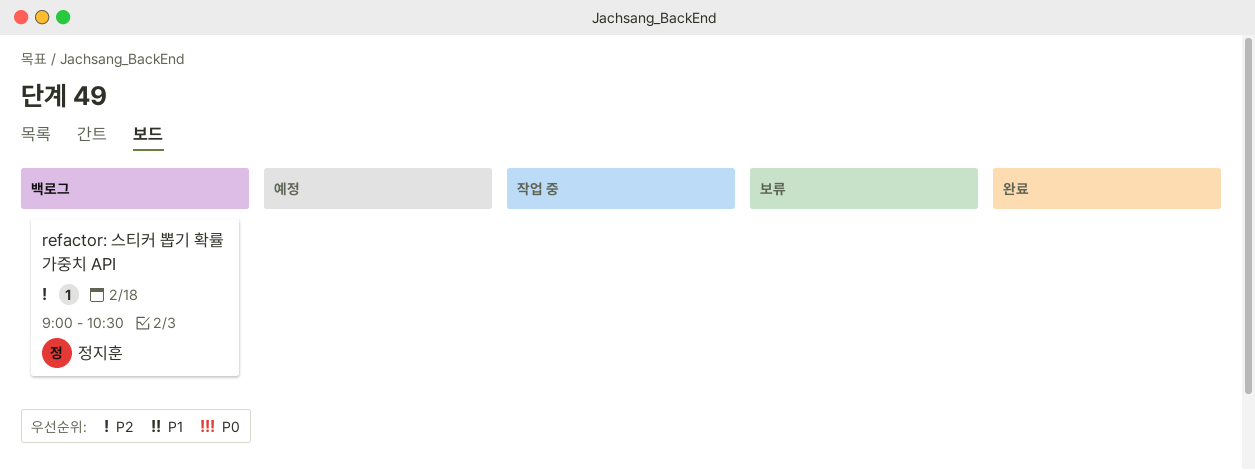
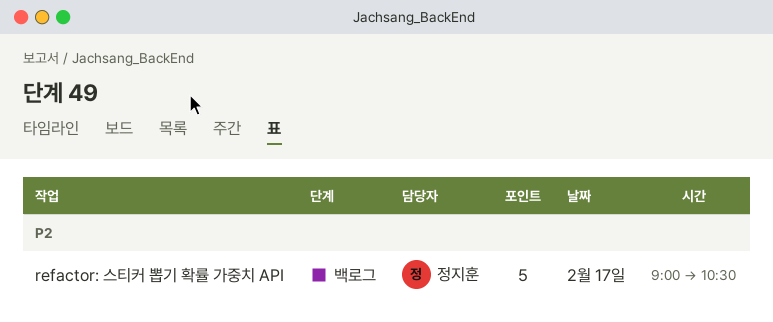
refactor: 스티커 뽑기 확률 가중치 API, estimate: 1 -> 5
refactor: 스티커 뽑기 확률 가중치 API, day: Feb 18 -> Feb 17

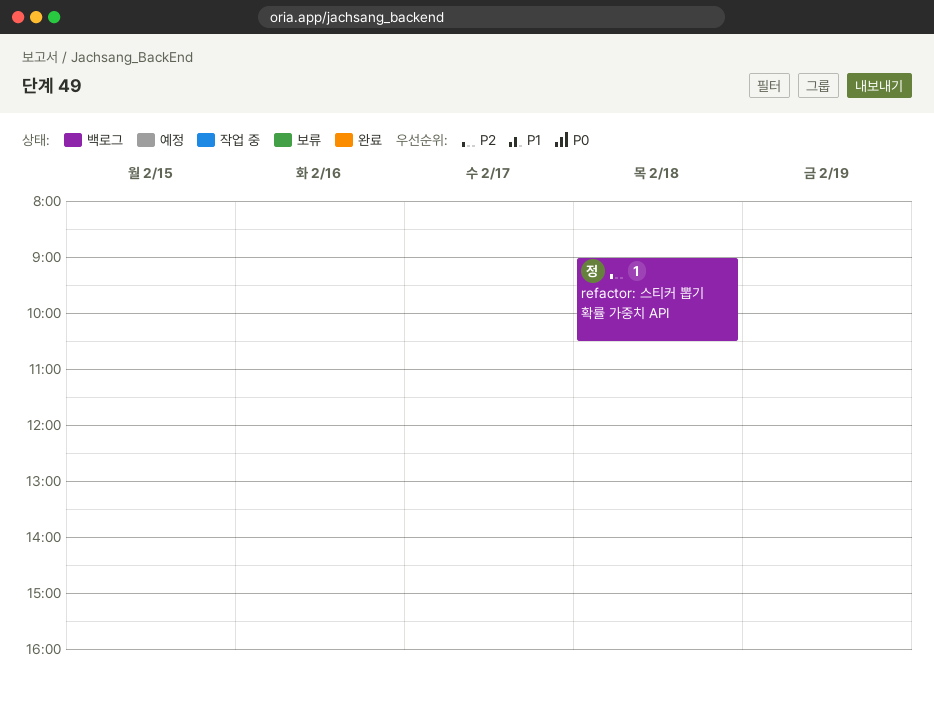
refactor: 스티커 뽑기 확률 가중치 API, estimate: 5 -> 1
refactor: 스티커 뽑기 확률 가중치 API, day: Feb 17 -> Feb 18

